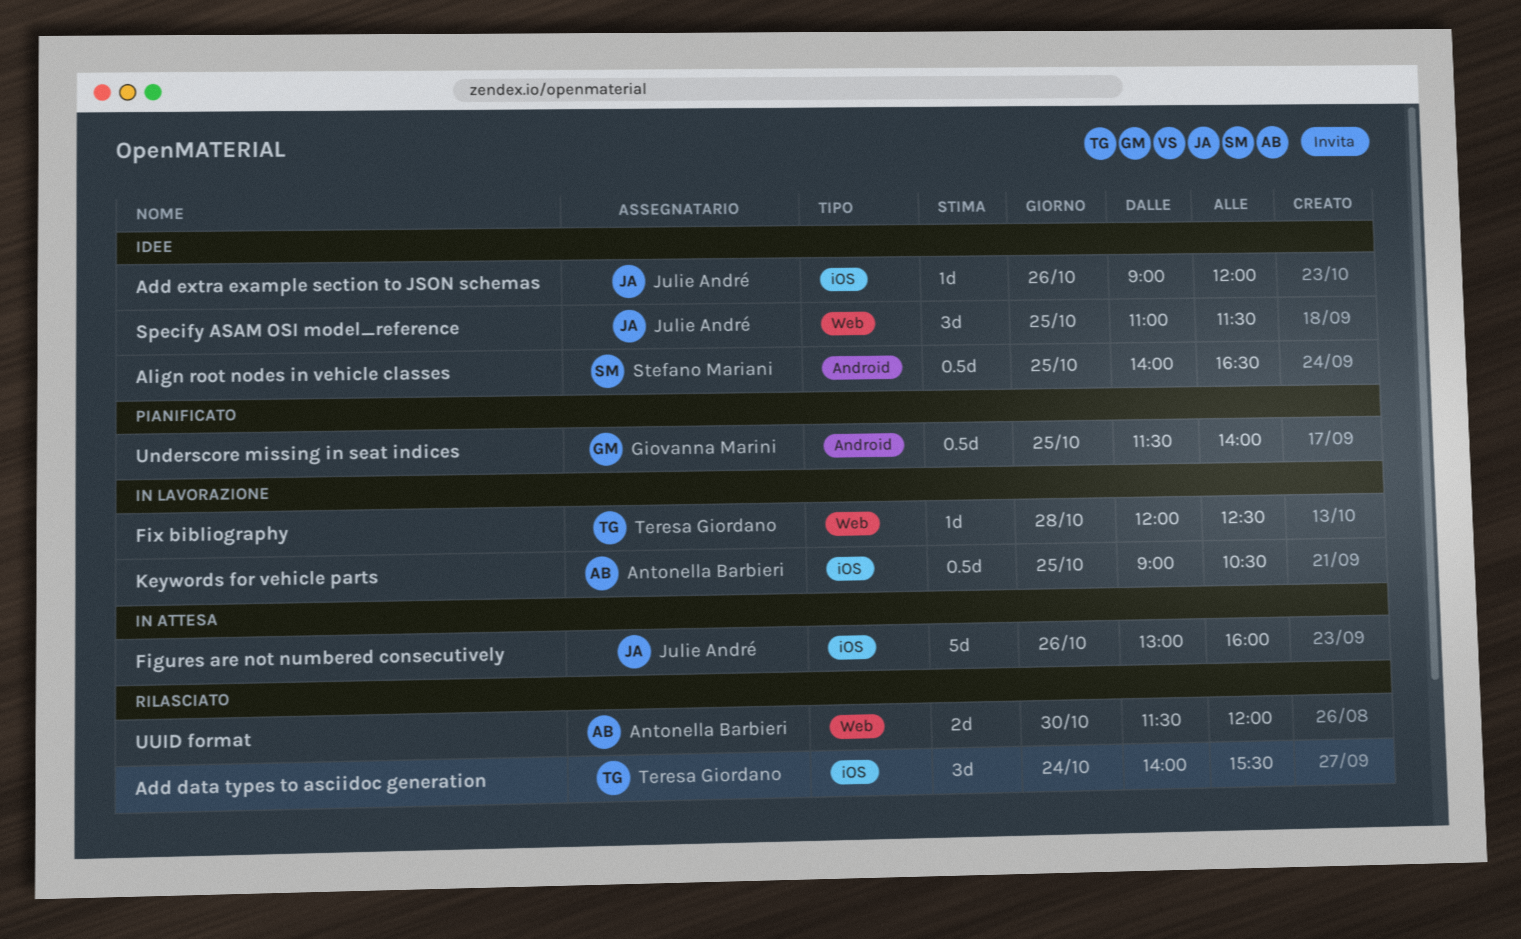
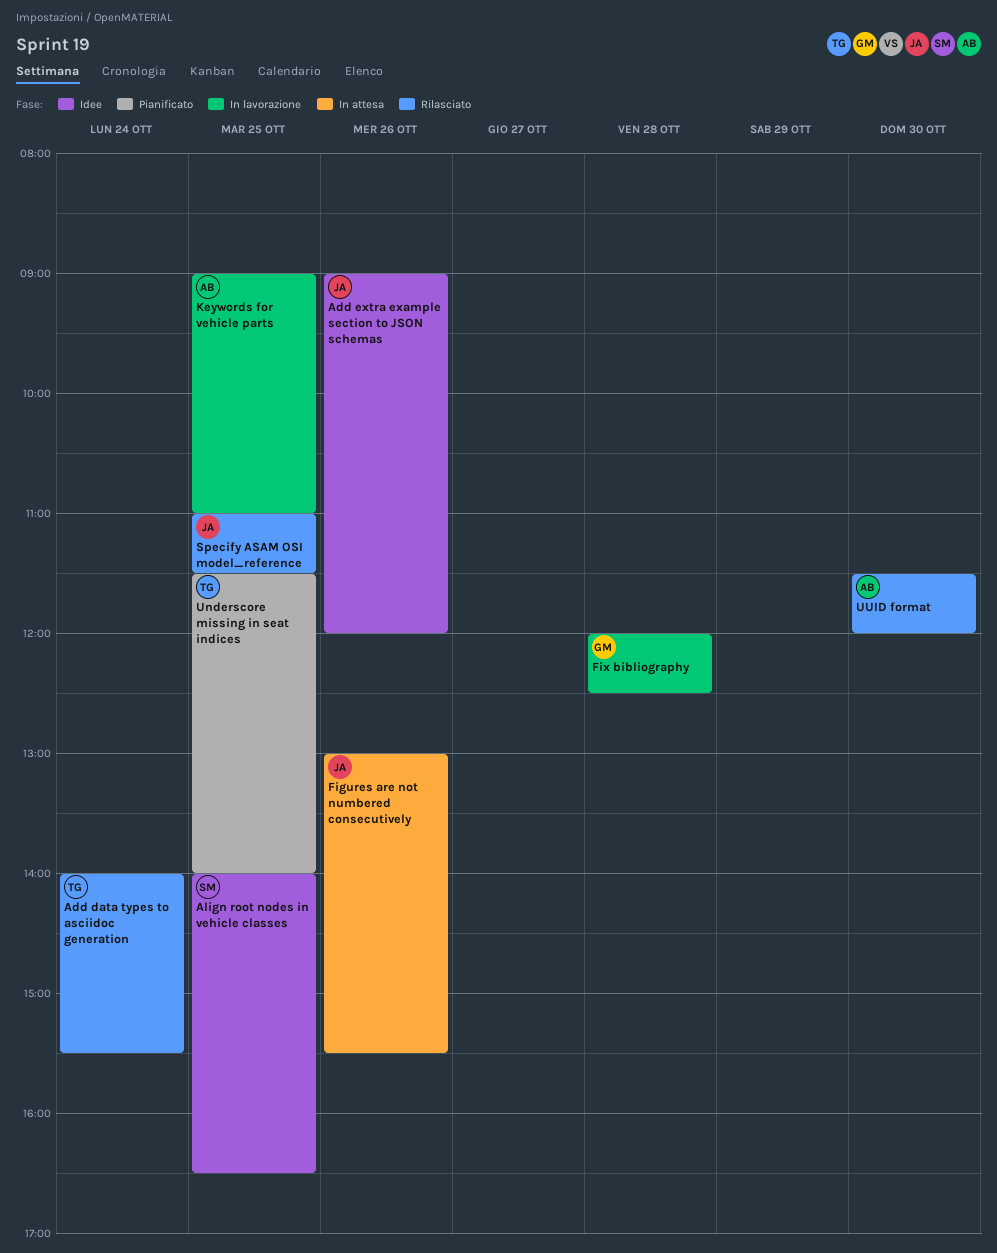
Figures are not numbered consecutively, ends: 16:00 -> 15:30
Fix bibliography, owner: Teresa Giordano -> Giovanna Marini
Keywords for vehicle parts, ends: 10:30 -> 11:00
Specify ASAM OSI model_reference, status: Idee -> Rilasciato
Underscore missing in seat indices, owner: Giovanna Marini -> Teresa Giordano

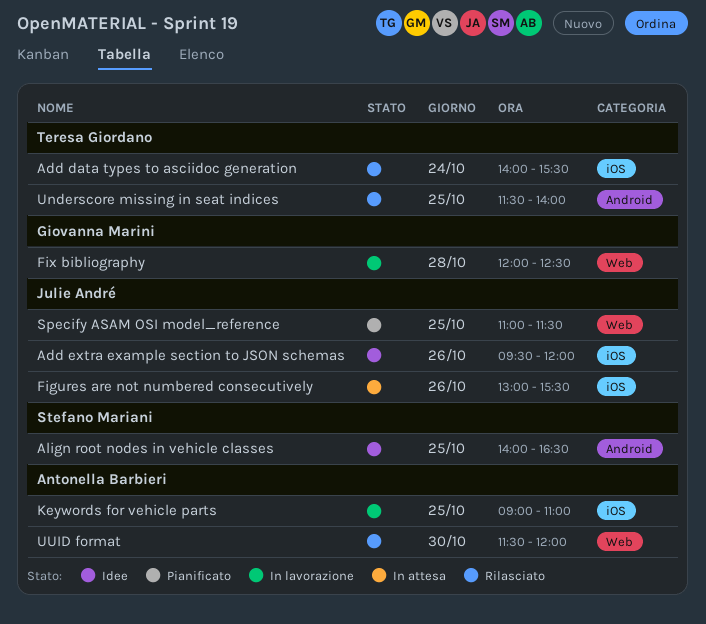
Add extra example section to JSON schemas, begins: 09:00 -> 09:30
Specify ASAM OSI model_reference, status: Rilasciato -> Pianificato
Underscore missing in seat indices, status: Pianificato -> Rilasciato

